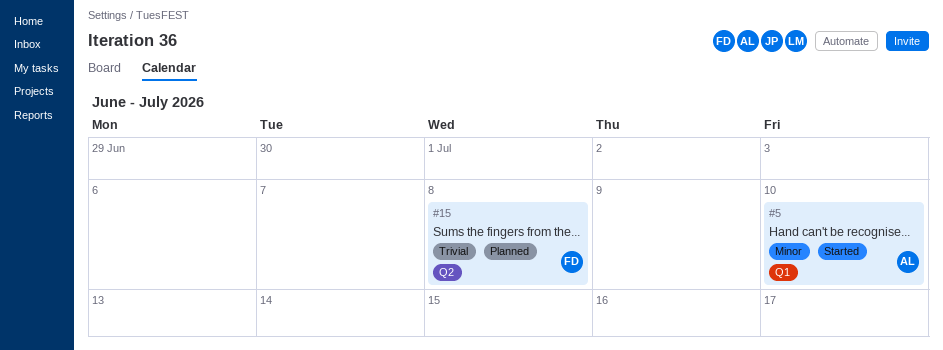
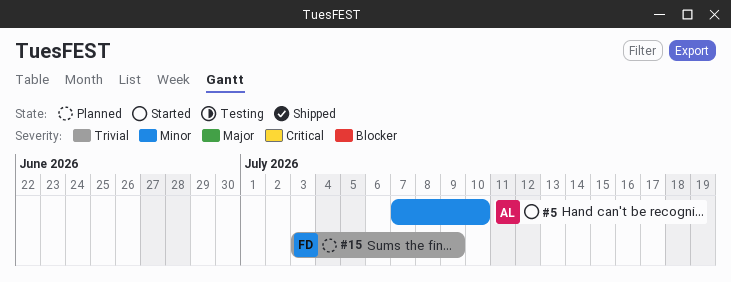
#15, due: Jul 8 -> Jul 9

